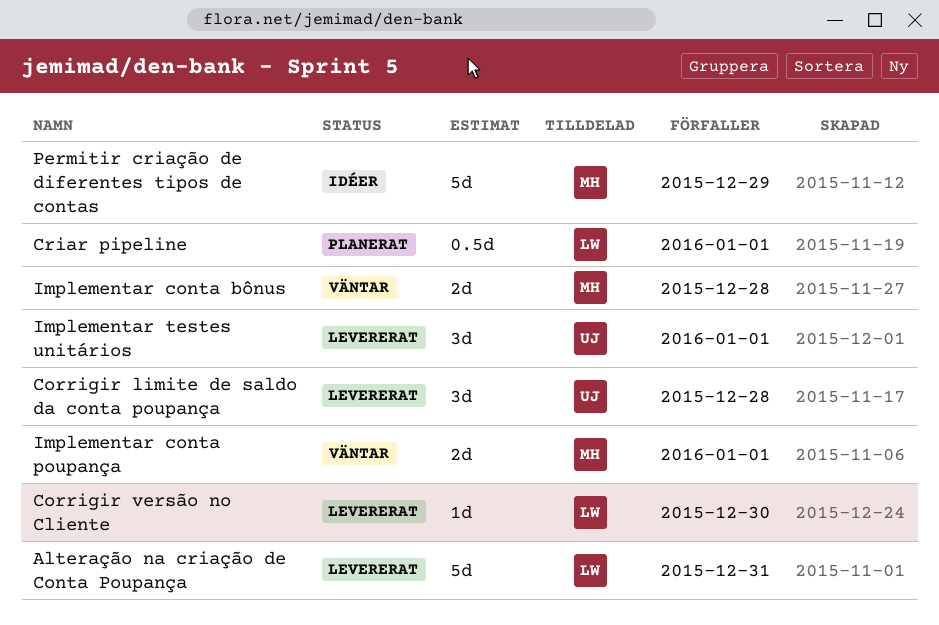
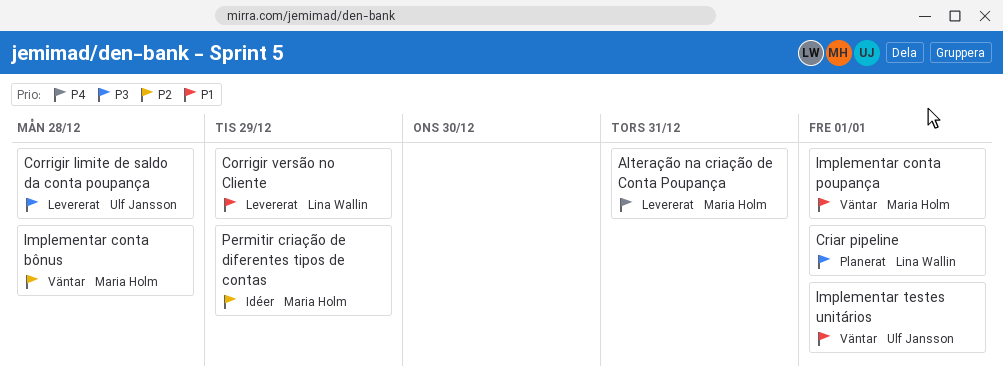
Alteração na criação de Conta Poupança, owner: Lina Wallin -> Maria Holm
Corrigir versão no Cliente, due: Dec 30 -> Dec 29
Implementar testes unitários, status: Levererat -> Väntar

